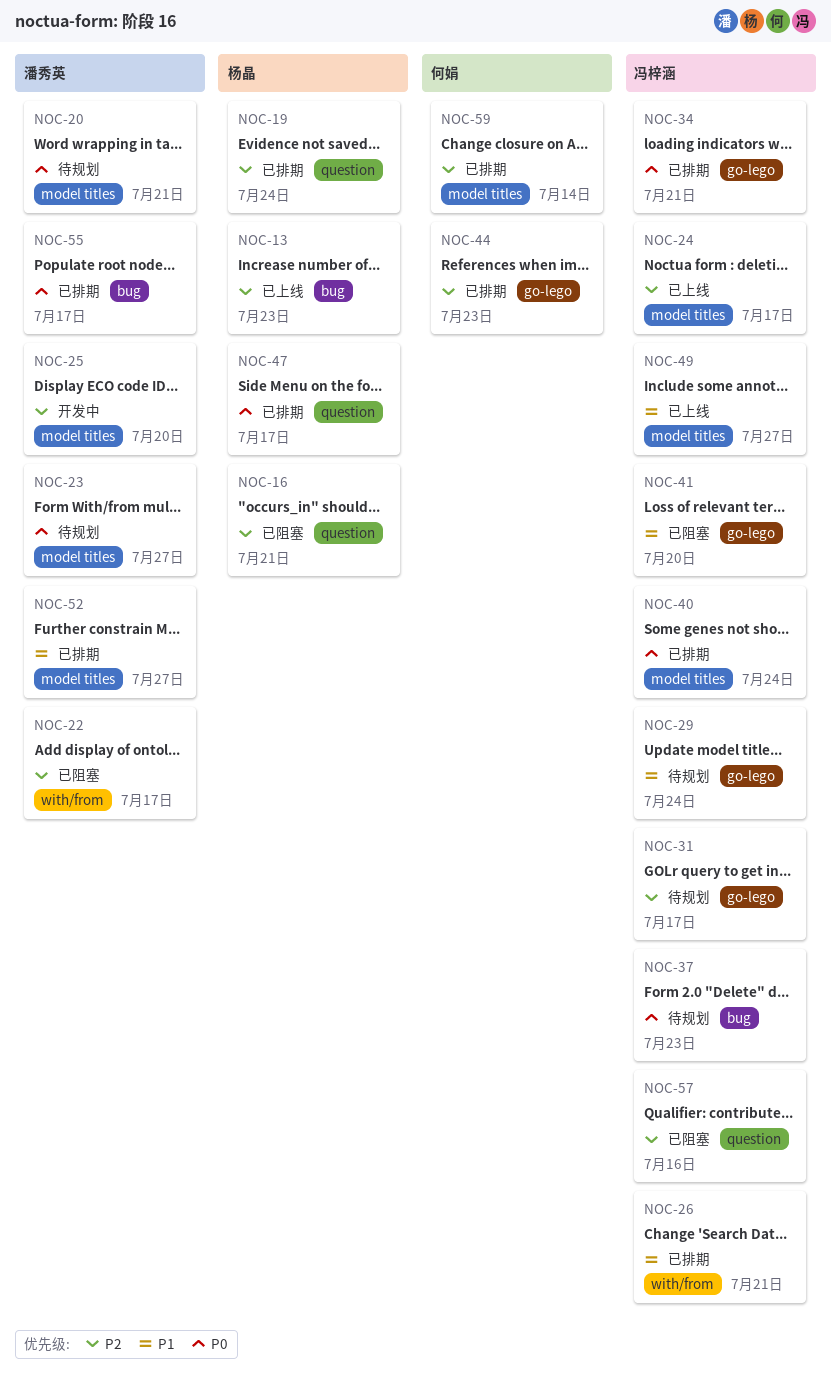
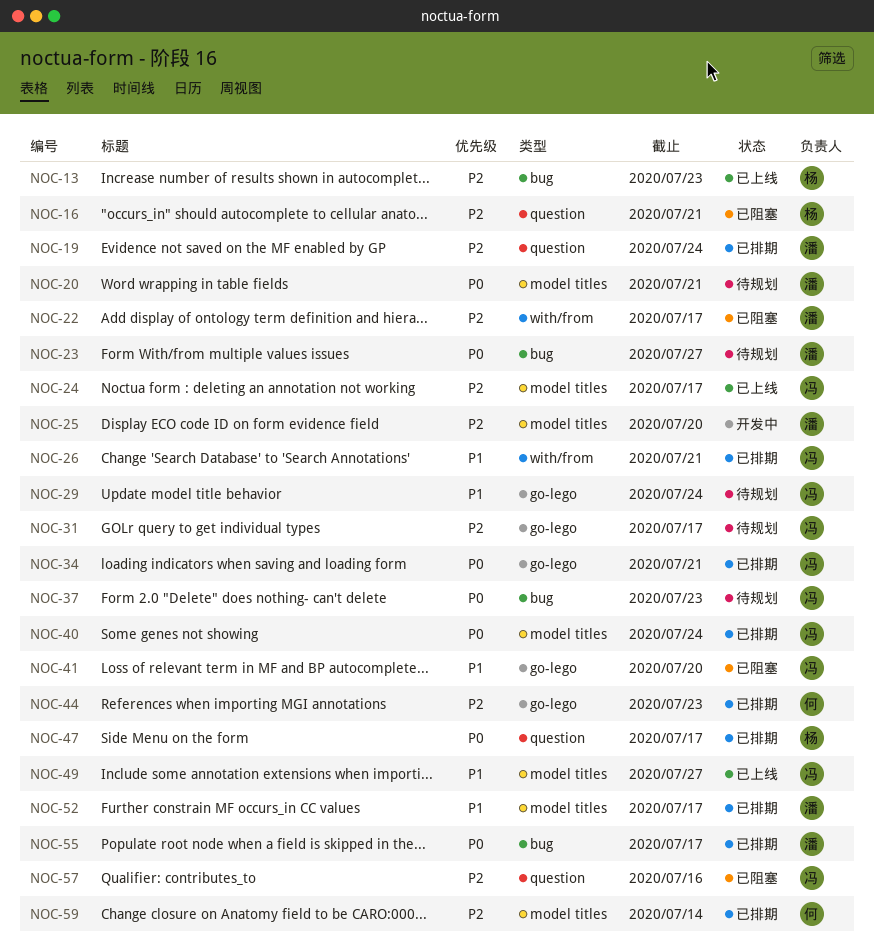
NOC-19, owner: 杨晶 -> 潘秀英
NOC-23, label: model titles -> bug
NOC-52, due: Jul 27 -> Jul 17

